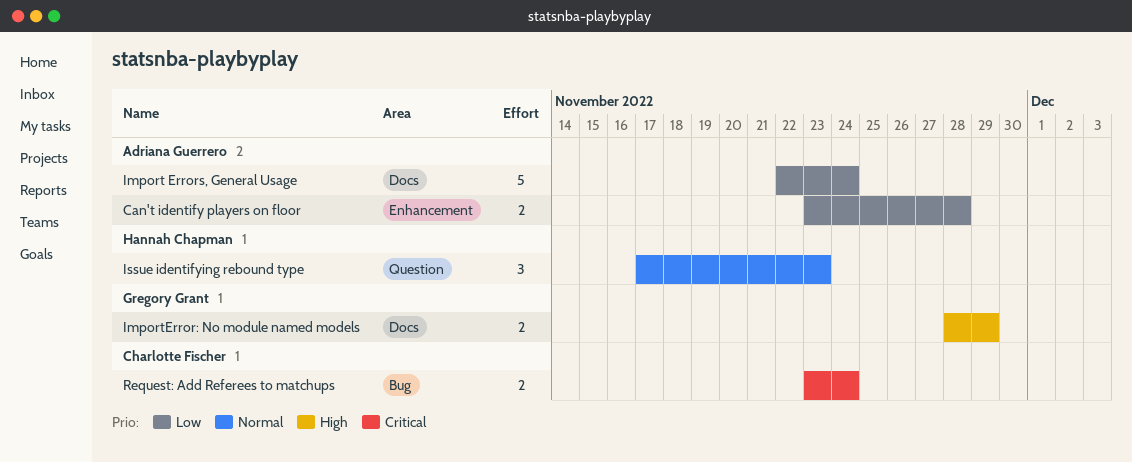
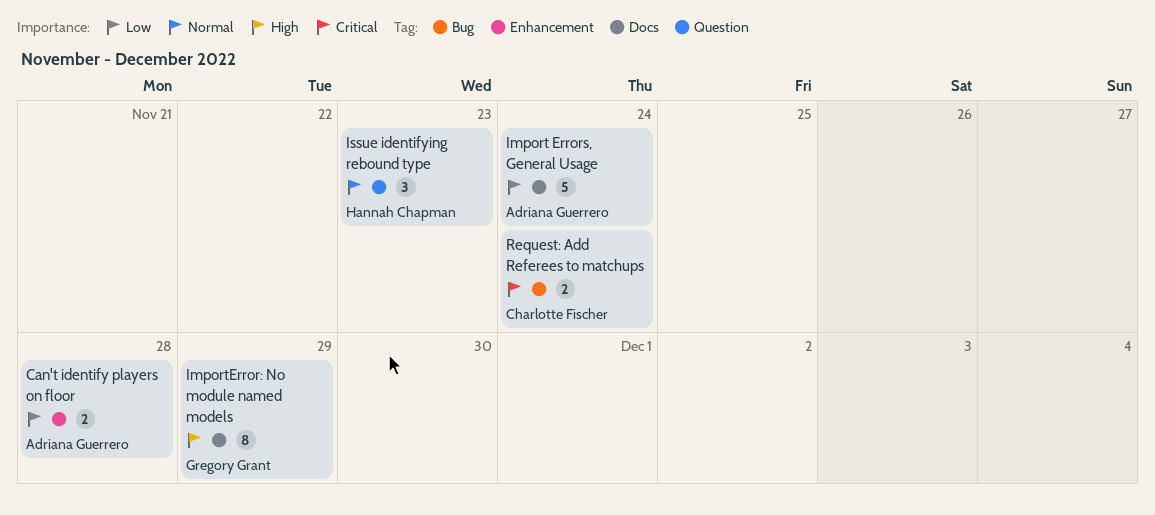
ImportError: No module named models, estimate: 2 -> 8

